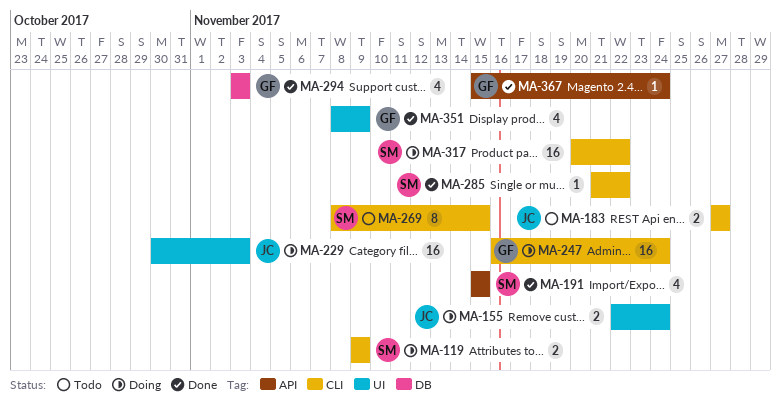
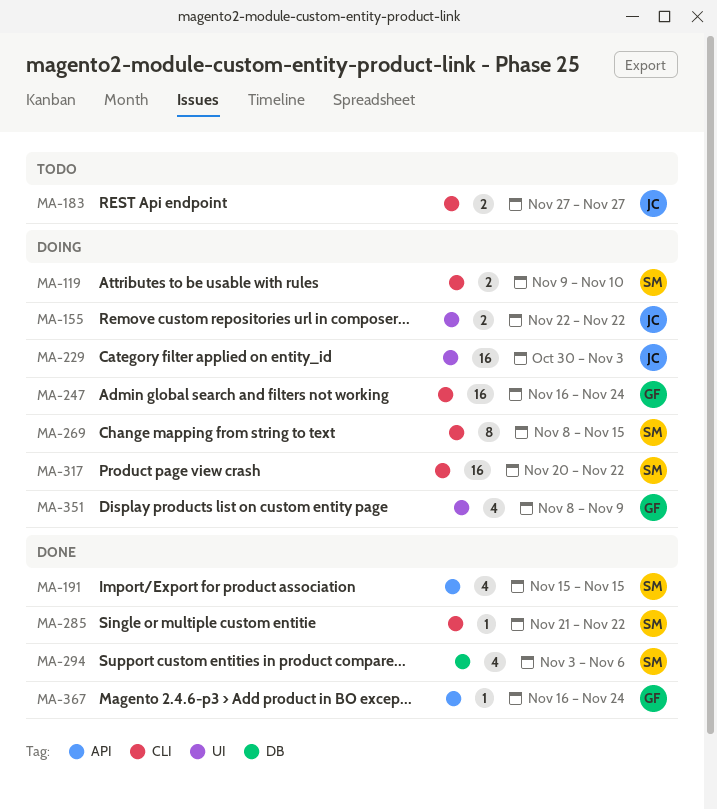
MA-119, due: Nov 9 -> Nov 10
MA-155, due: Nov 24 -> Nov 22
MA-269, status: Todo -> Doing
MA-294, owner: GF -> SM
MA-294, due: Nov 3 -> Nov 6
MA-351, status: Done -> Doing
MA-367, start: Nov 15 -> Nov 16

